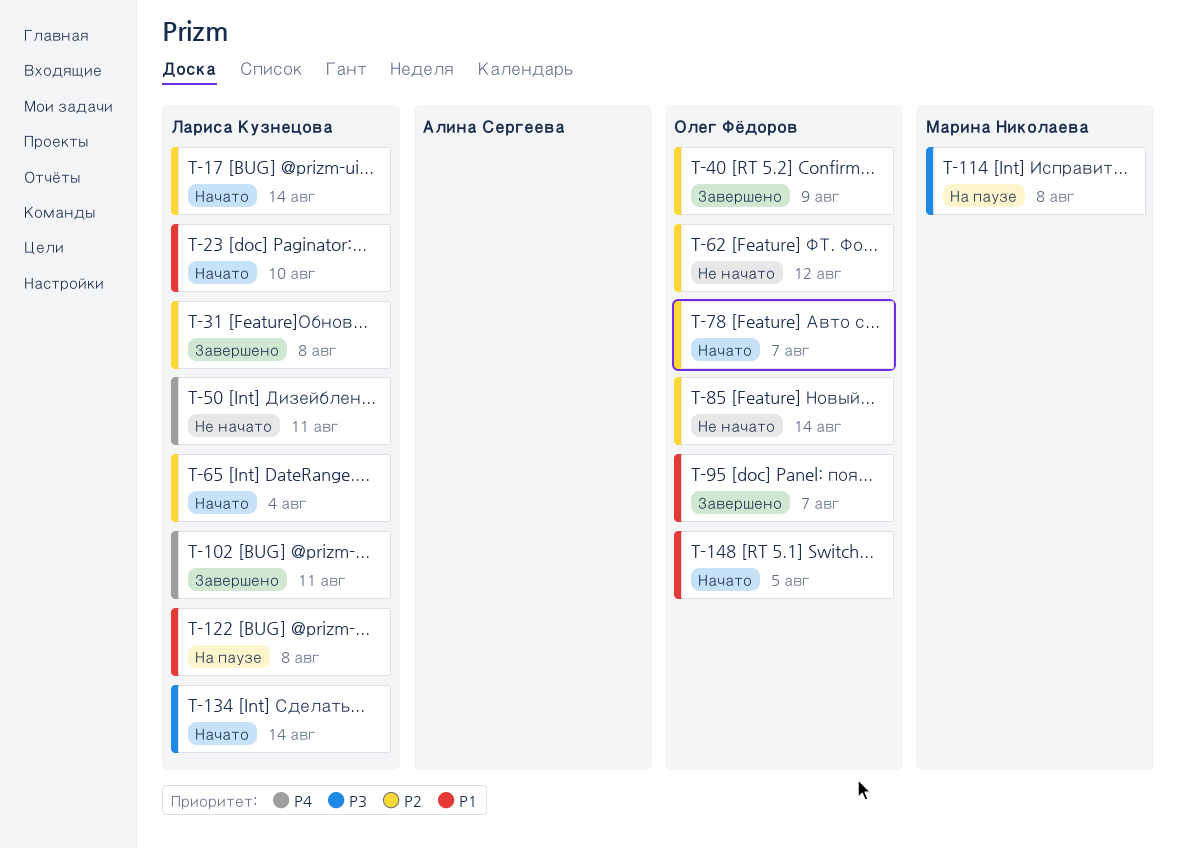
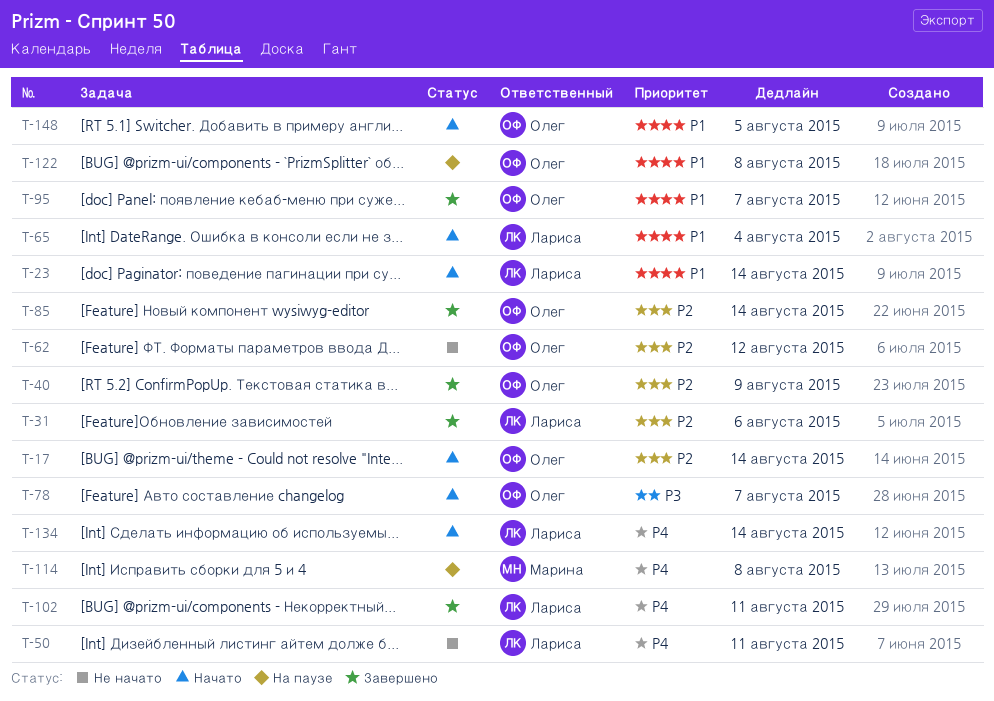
T-17, owner: Лариса Кузнецова -> Олег Фёдоров
T-23, due: Aug 10 -> Aug 14
T-31, due: Aug 8 -> Aug 6
T-65, priority: P2 -> P1
T-78, priority: P2 -> P3
T-85, status: Не начато -> Завершено
T-114, priority: P3 -> P4
T-122, owner: Лариса Кузнецова -> Олег Фёдоров
T-134, priority: P3 -> P4

